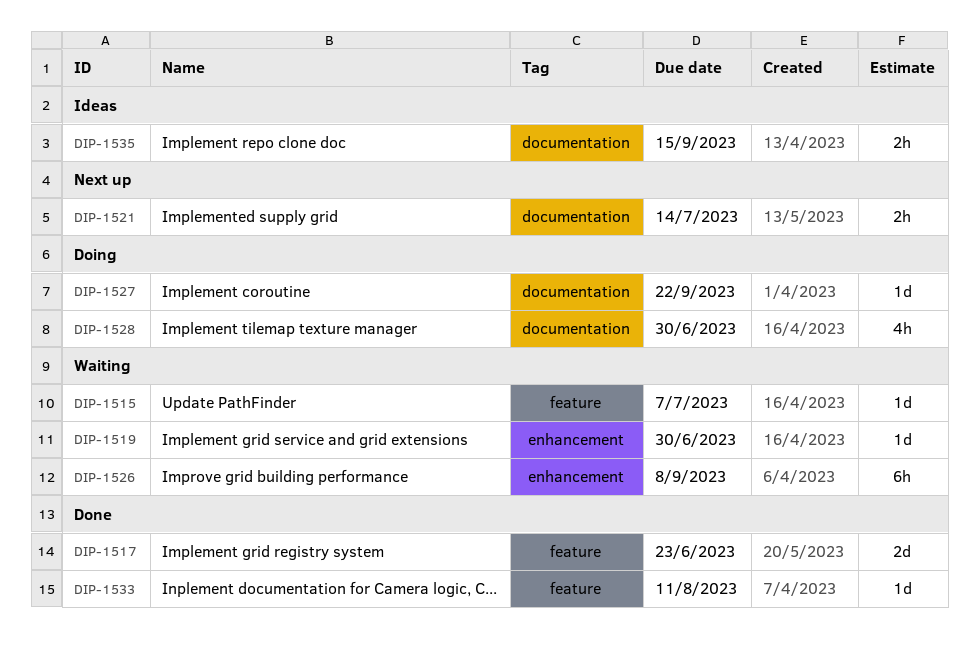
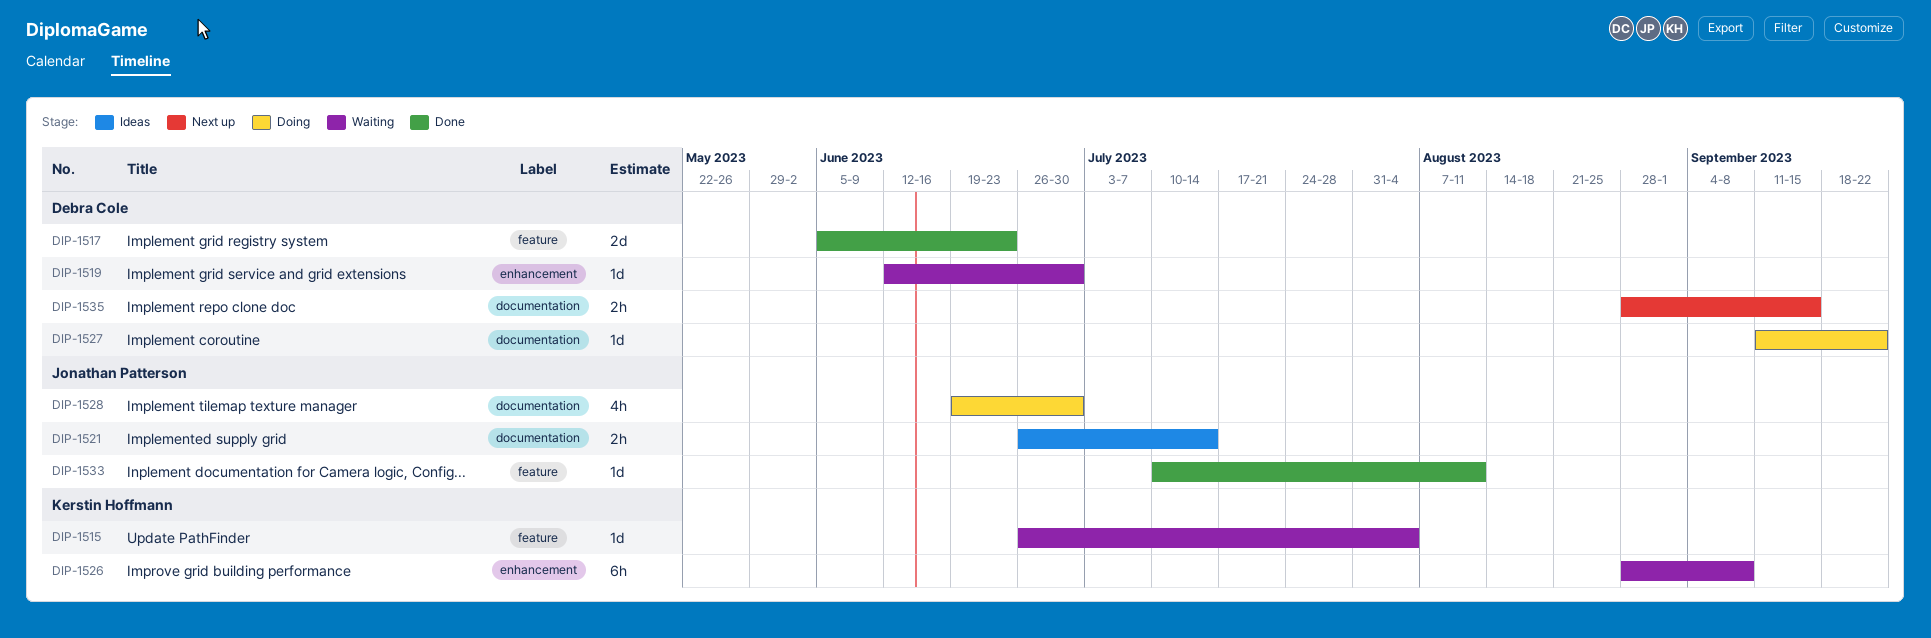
DIP-1515, due: Jul 7 -> Aug 4
DIP-1521, status: Next up -> Ideas
DIP-1535, status: Ideas -> Next up

